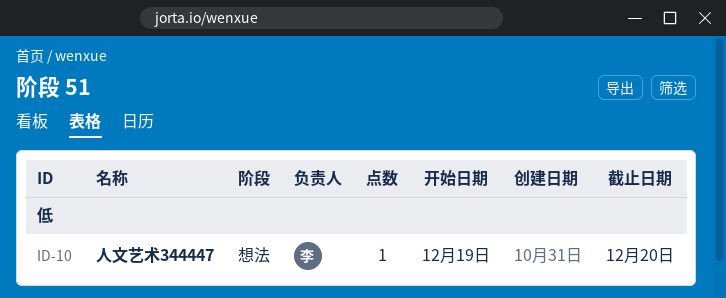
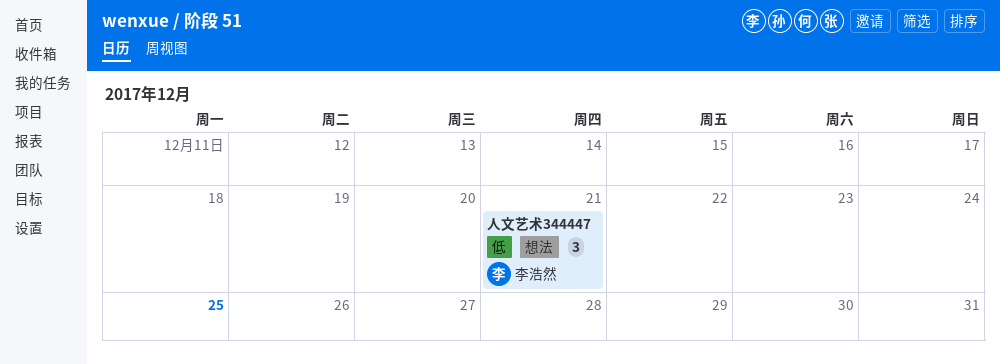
人文艺术344447, estimate: 1 -> 3
人文艺术344447, due: Dec 20 -> Dec 21

